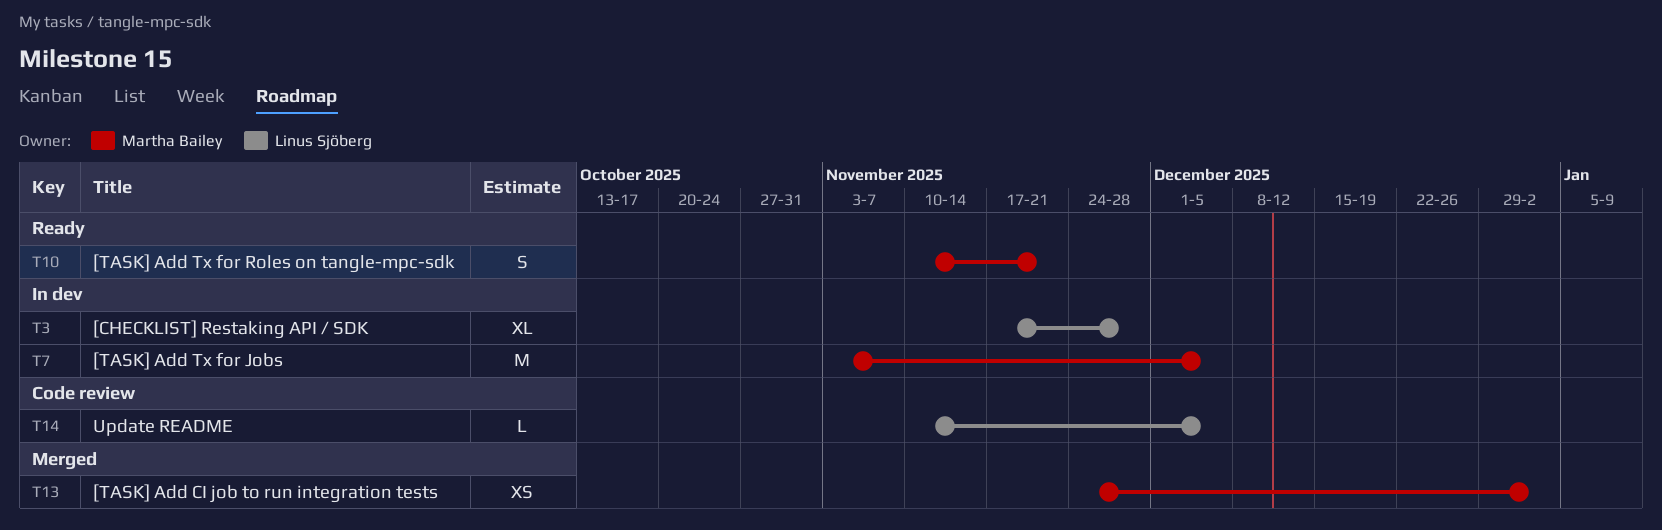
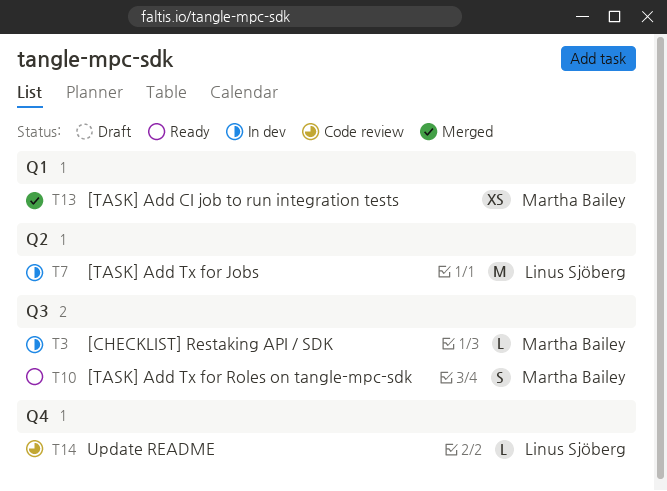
T3, owner: Linus Sjöberg -> Martha Bailey
T3, estimate: XL -> L
T7, owner: Martha Bailey -> Linus Sjöberg

